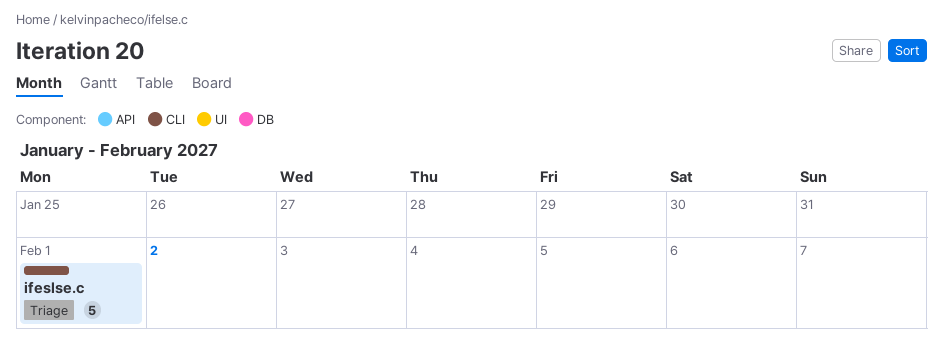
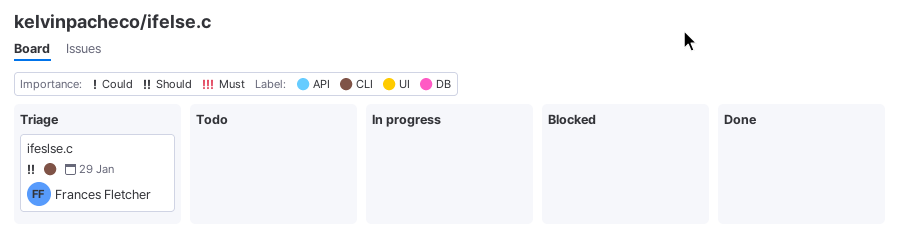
ifeslse.c, due: Feb 1 -> Jan 29

